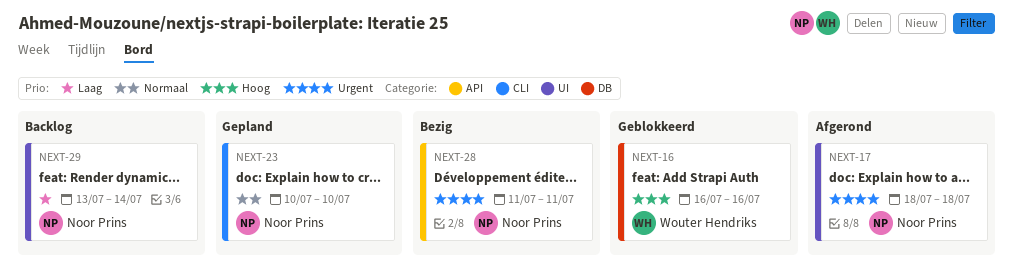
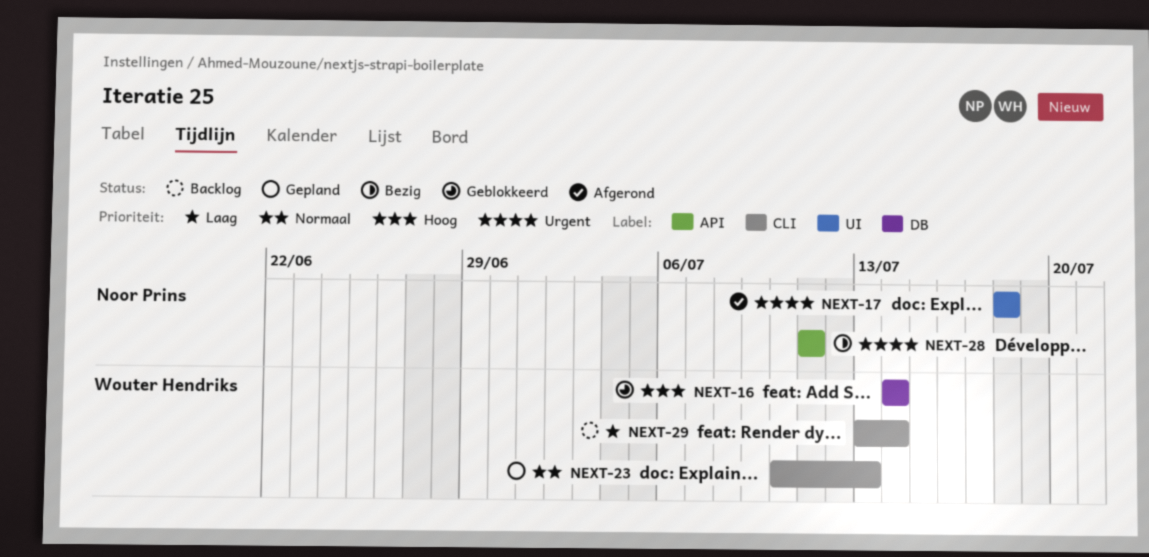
NEXT-16, start: Jul 16 -> Jul 14
NEXT-16, due: Jul 16 -> Jul 14
NEXT-23, owner: Noor Prins -> Wouter Hendriks
NEXT-23, due: Jul 10 -> Jul 13
NEXT-29, owner: Noor Prins -> Wouter Hendriks
NEXT-29, label: UI -> CLI

